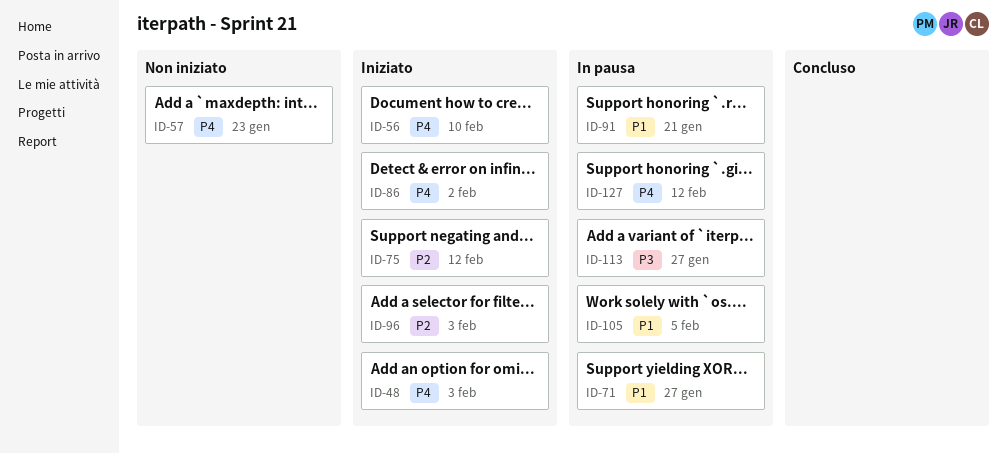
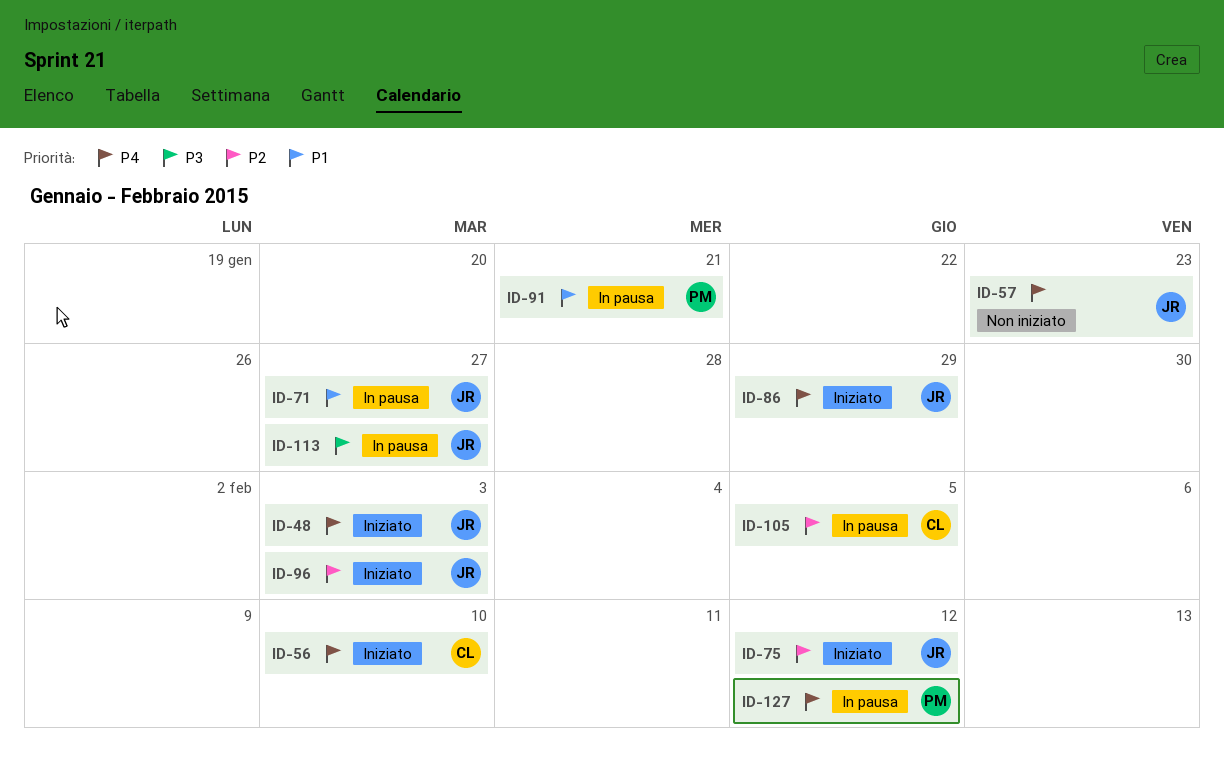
ID-86, due: Feb 2 -> Jan 29
ID-105, priority: P1 -> P2

